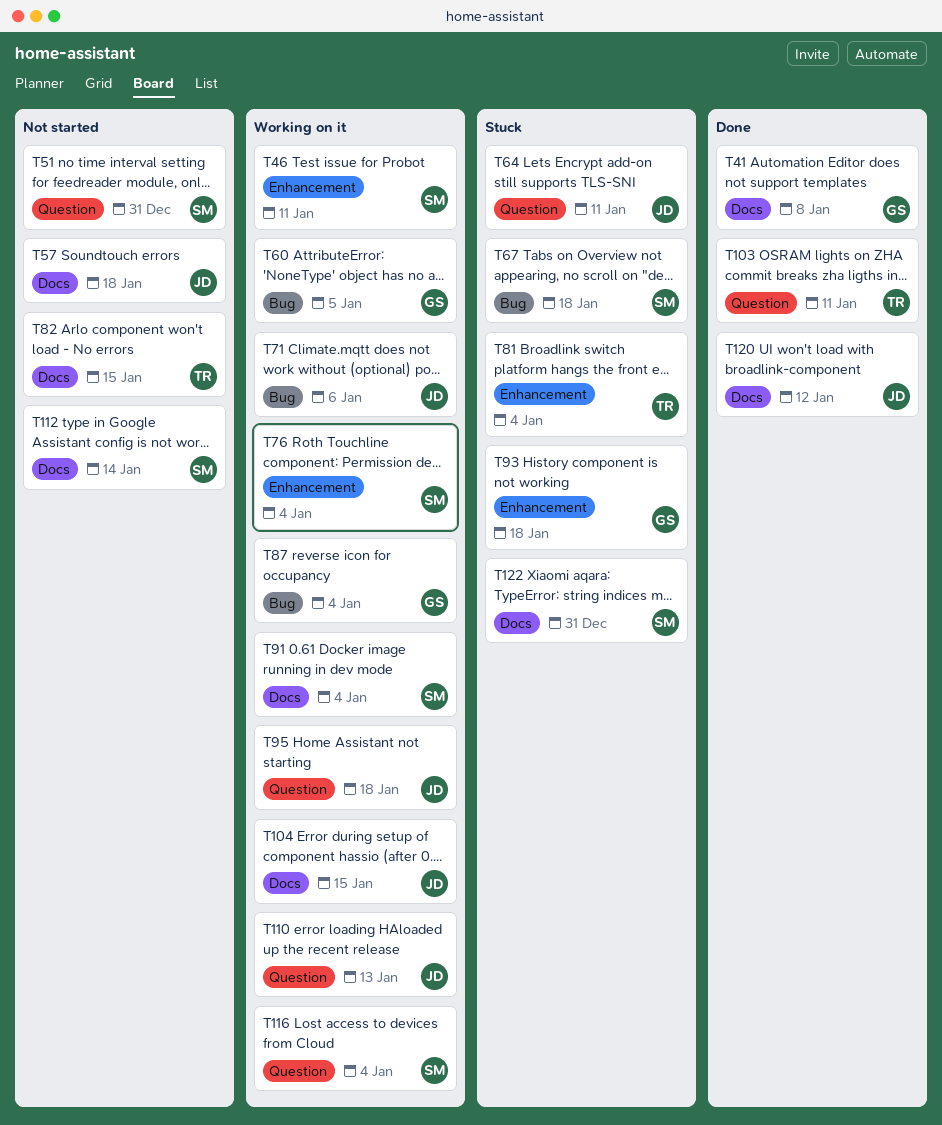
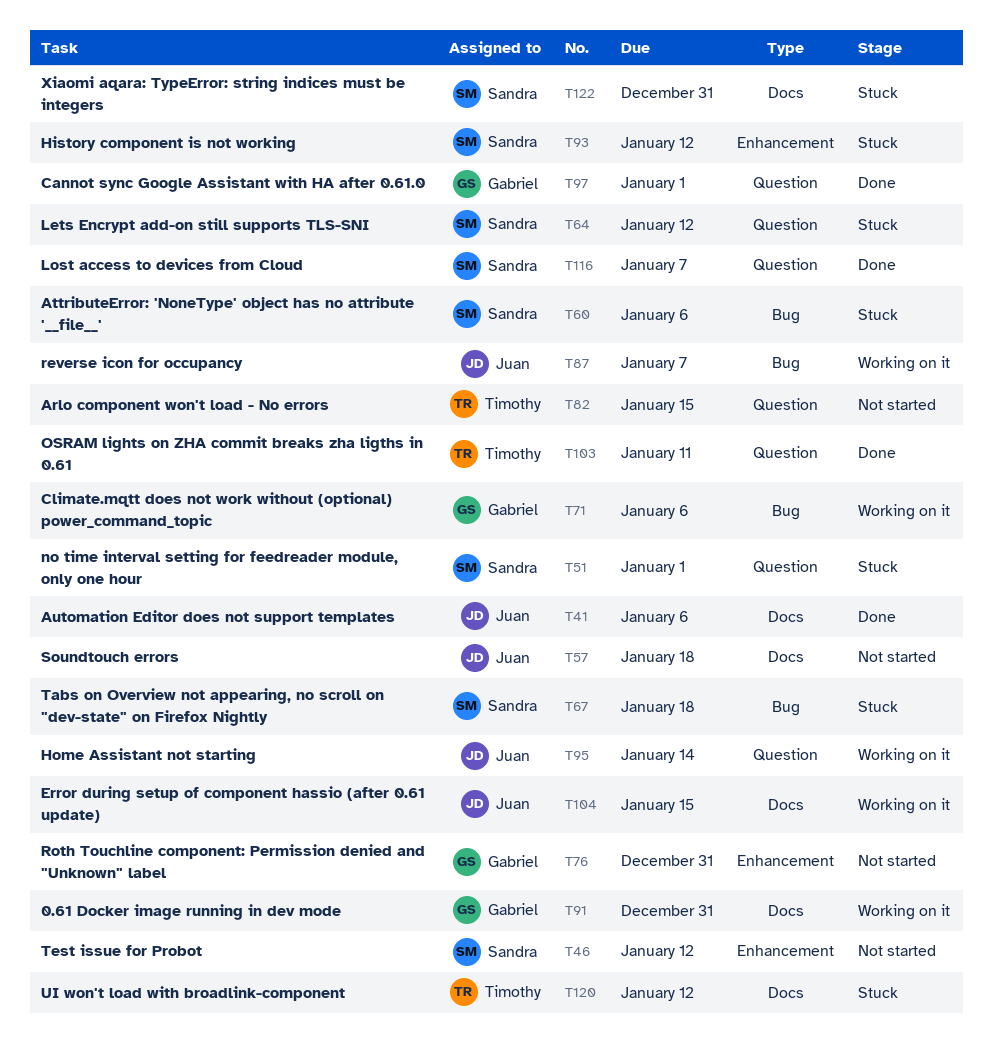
T41, owner: Gabriel -> Juan
T41, due: Jan 8 -> Jan 6
T46, status: Working on it -> Not started
T46, due: Jan 11 -> Jan 12
T51, status: Not started -> Stuck
T51, due: Dec 31 -> Jan 1
T60, status: Working on it -> Stuck
T60, owner: Gabriel -> Sandra
T60, due: Jan 5 -> Jan 6
T64, owner: Juan -> Sandra
T64, due: Jan 11 -> Jan 12
T71, owner: Juan -> Gabriel
T76, status: Working on it -> Not started
T76, owner: Sandra -> Gabriel
T76, due: Jan 4 -> Dec 31
T81: present -> none
T82, label: Docs -> Question
T87, owner: Gabriel -> Juan
T87, due: Jan 4 -> Jan 7
T91, owner: Sandra -> Gabriel
T91, due: Jan 4 -> Dec 31
T93, owner: Gabriel -> Sandra
T93, due: Jan 18 -> Jan 12
T95, due: Jan 18 -> Jan 14
T97: none -> present
T110: present -> none
T112: present -> none
T116, status: Working on it -> Done
T116, due: Jan 4 -> Jan 7
T120, status: Done -> Stuck
T120, owner: Juan -> Timothy

